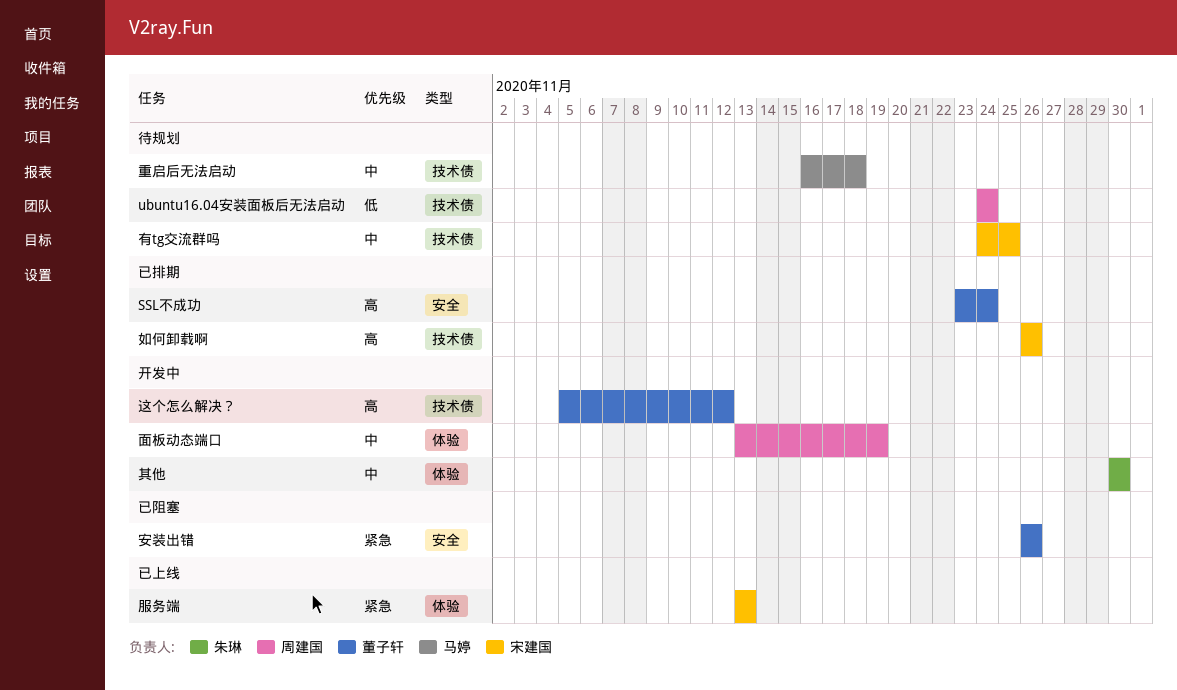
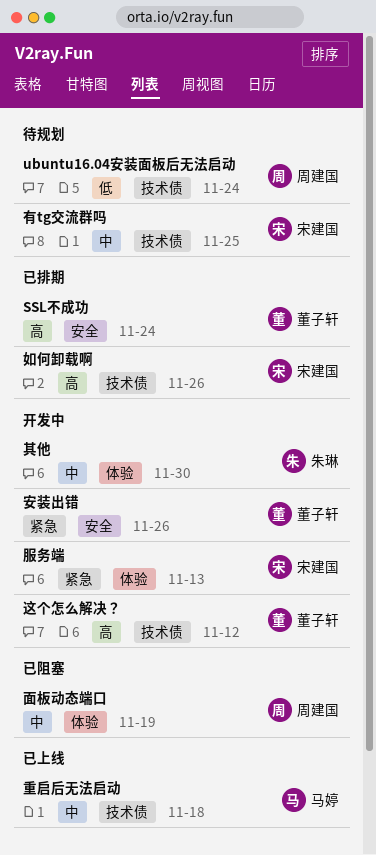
安装出错, status: 已阻塞 -> 开发中
服务端, status: 已上线 -> 开发中
重启后无法启动, status: 待规划 -> 已上线
面板动态端口, status: 开发中 -> 已阻塞

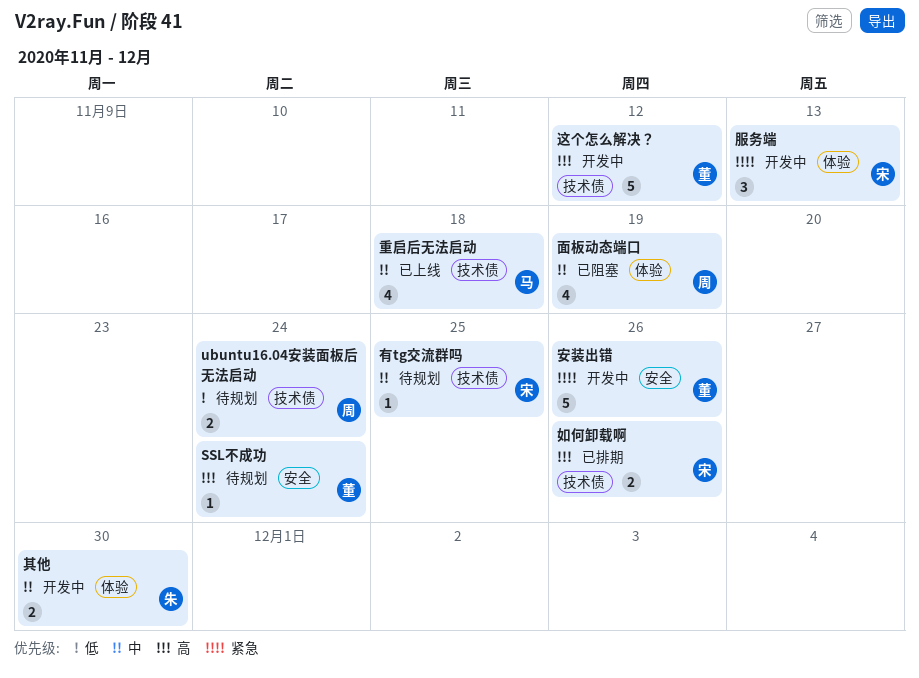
SSL不成功, status: 已排期 -> 待规划

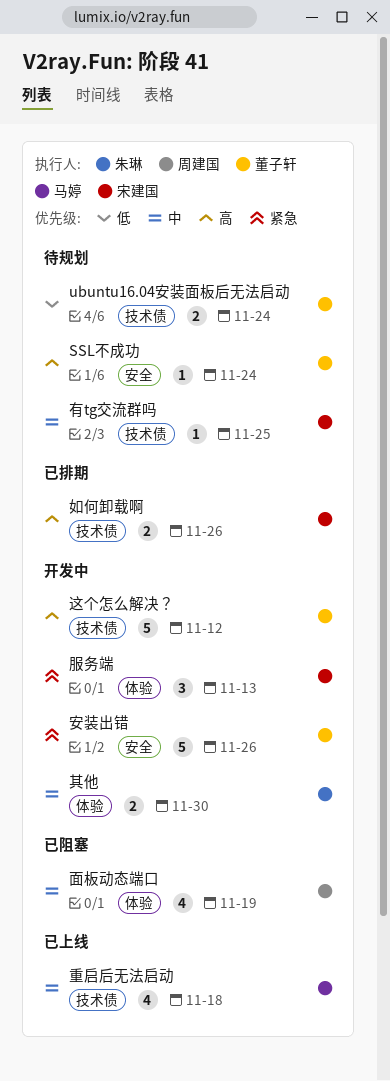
ubuntu16.04安装面板后无法启动, owner: 周建国 -> 董子轩

